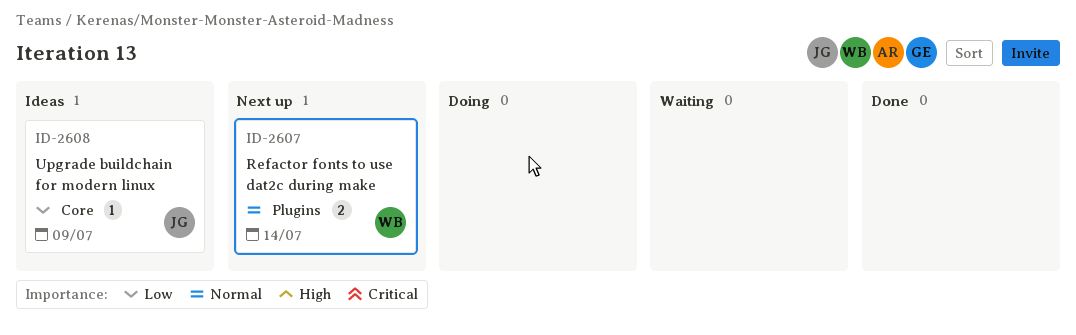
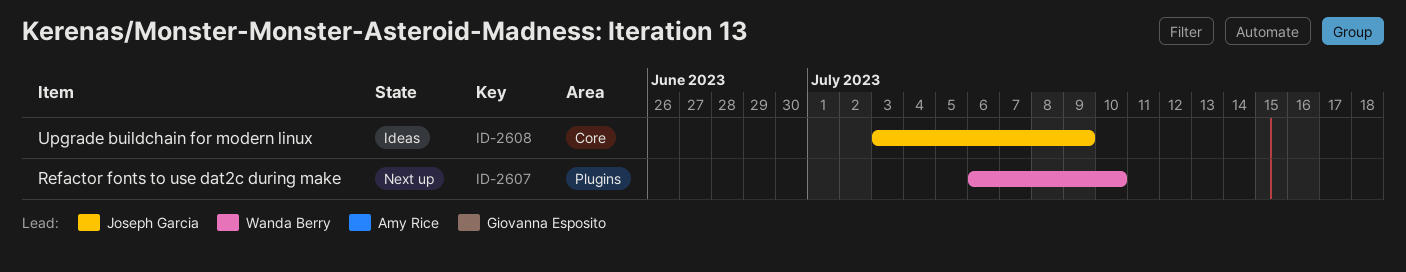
ID-2607, due: Jul 14 -> Jul 10

